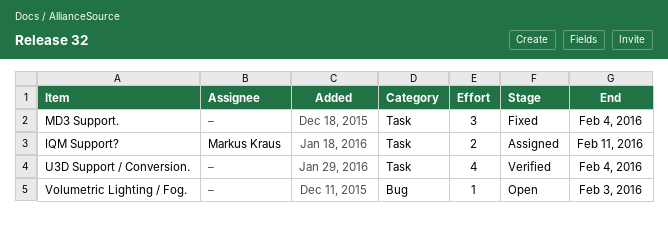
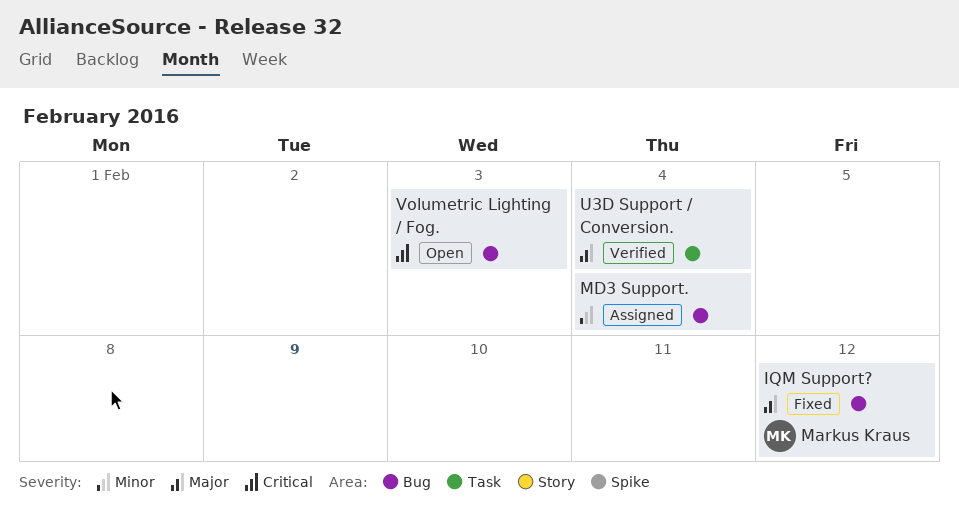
IQM Support?, status: Assigned -> Fixed
IQM Support?, label: Task -> Bug
IQM Support?, due: Feb 11 -> Feb 12
MD3 Support., status: Fixed -> Assigned
MD3 Support., label: Task -> Bug

